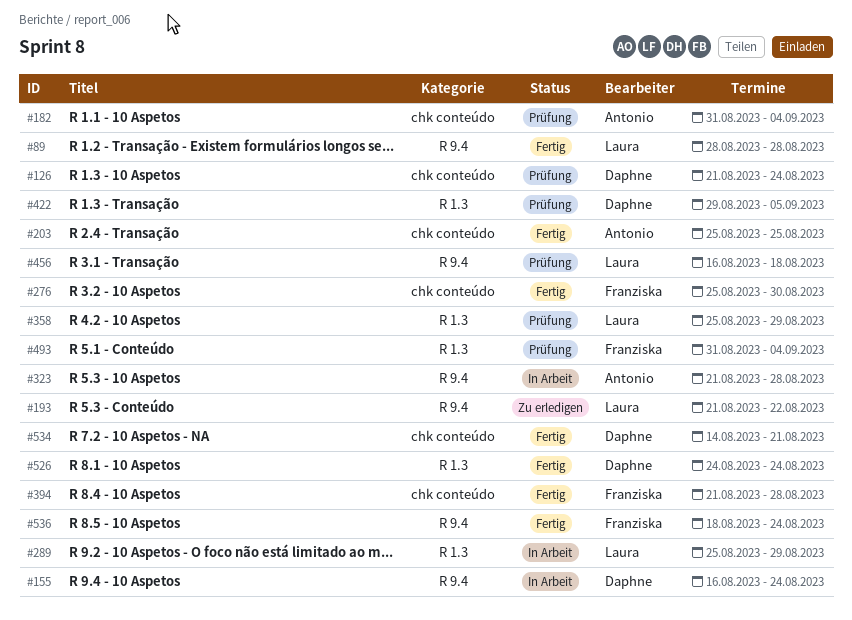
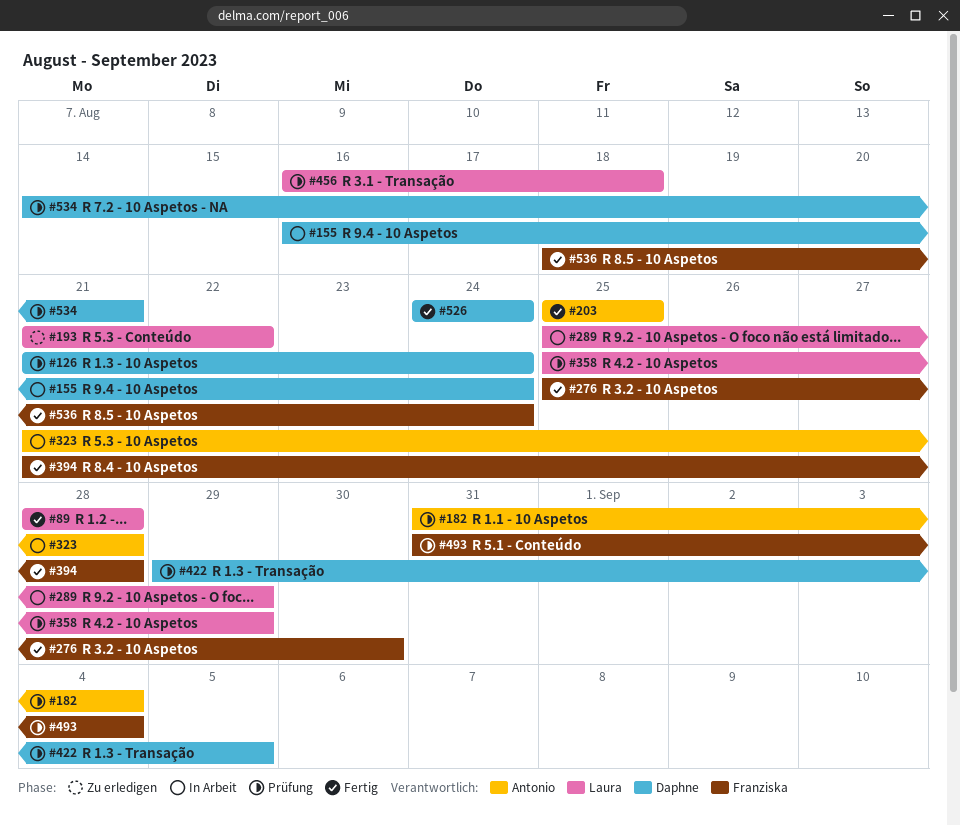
#534, status: Fertig -> Prüfung

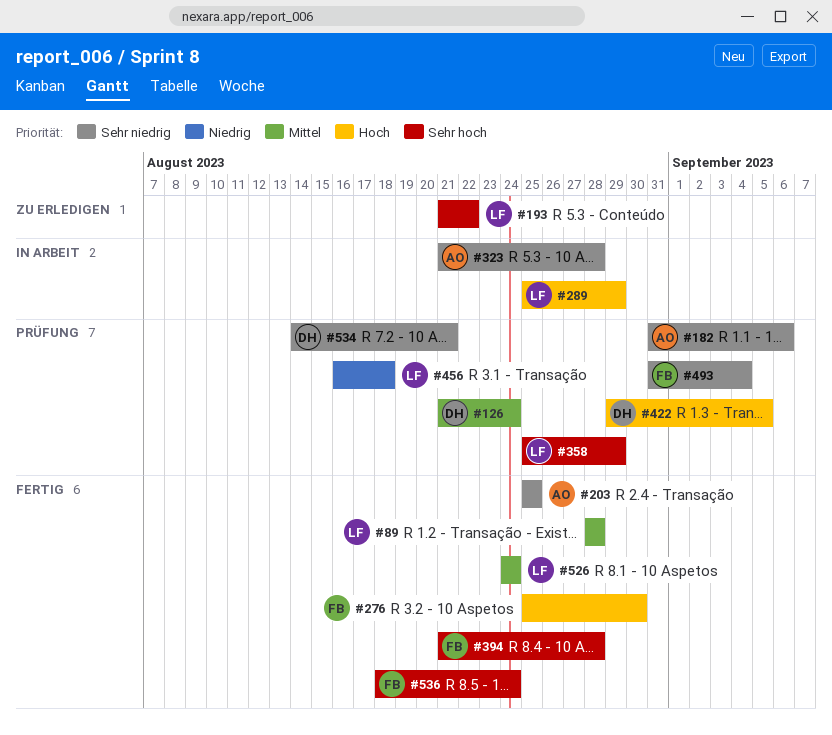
#155: present -> none
#182, due: Sep 4 -> Sep 6
#526, owner: Daphne -> Laura

